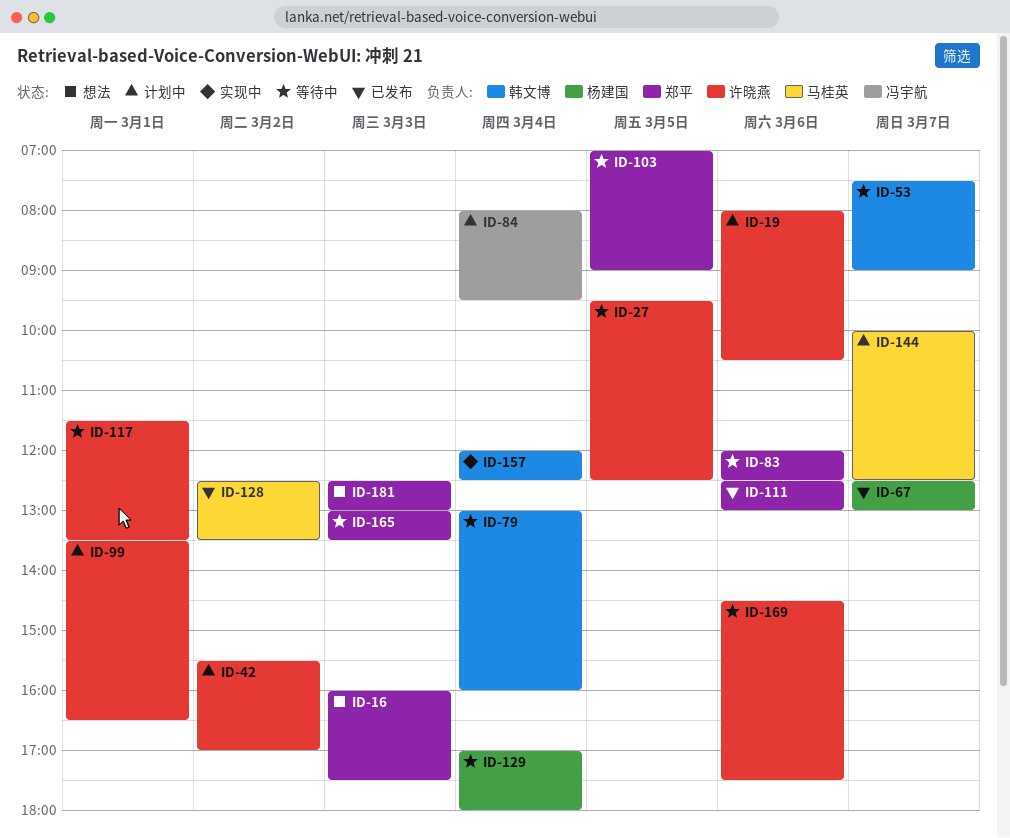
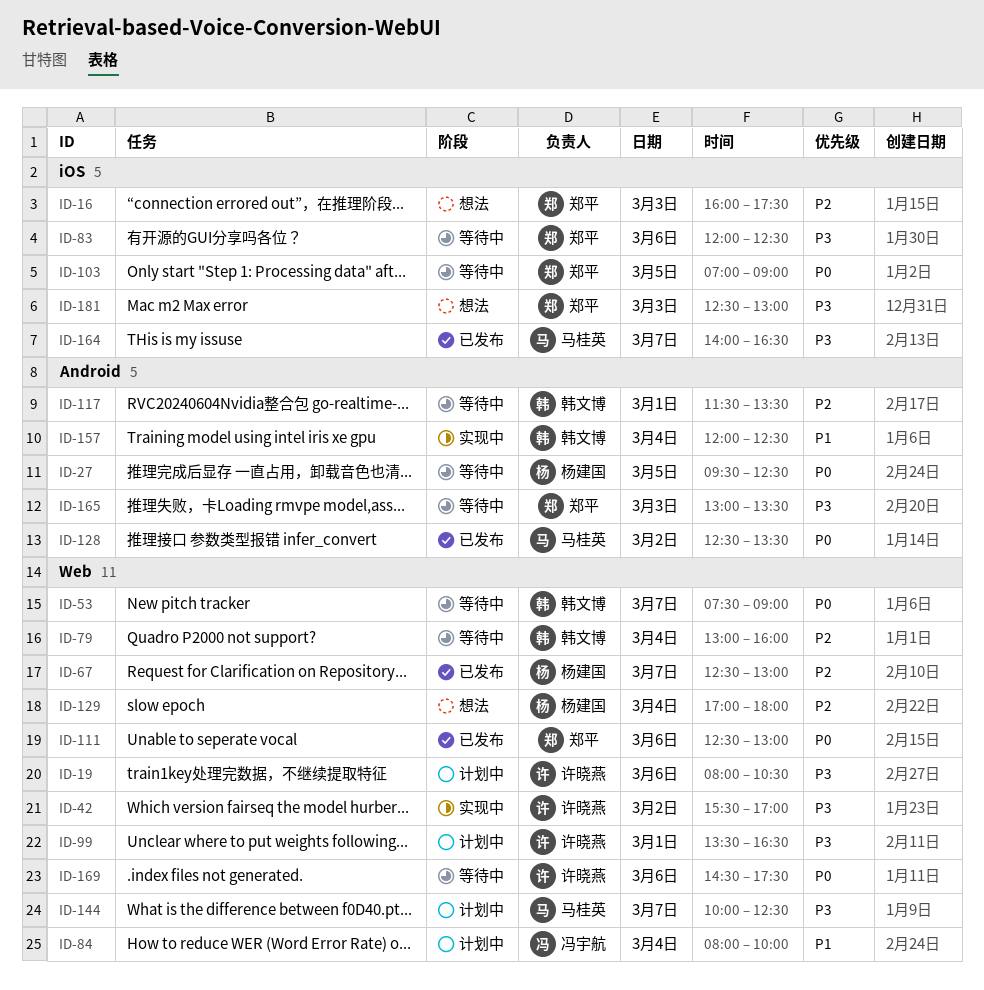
ID-27, owner: 许晓燕 -> 杨建国
ID-42, status: 计划中 -> 实现中
ID-84, ends: 09:30 -> 10:00
ID-117, owner: 许晓燕 -> 韩文博
ID-129, status: 等待中 -> 想法
ID-164: none -> present

